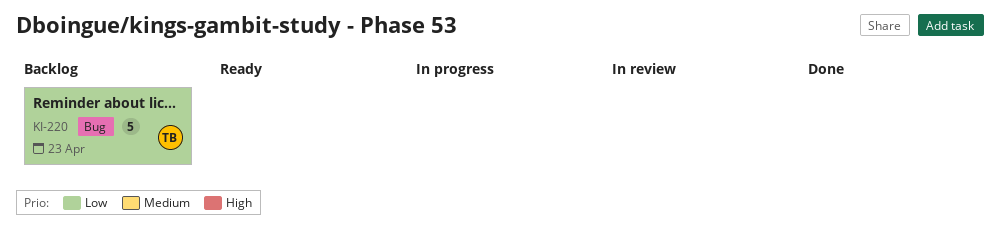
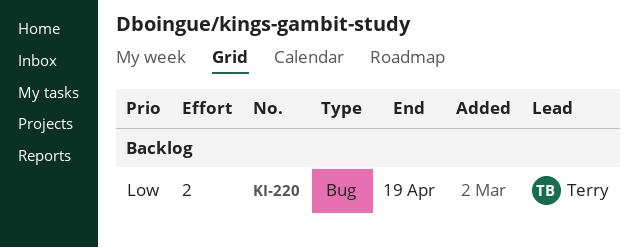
KI-220, estimate: 5 -> 2
KI-220, due: Apr 23 -> Apr 19

